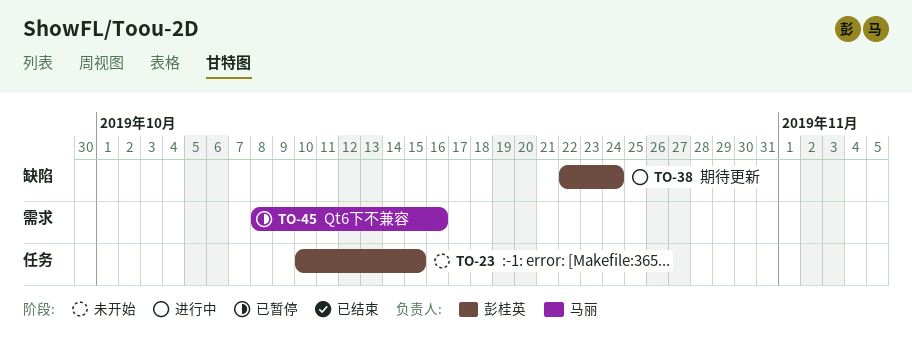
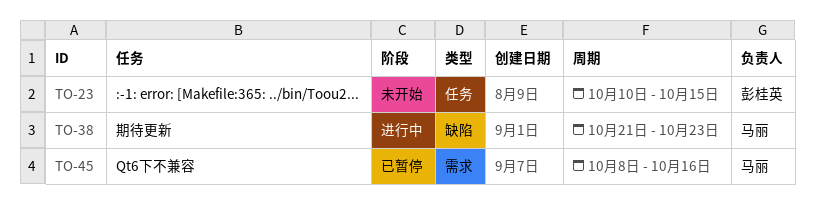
TO-38, owner: 彭桂英 -> 马丽
TO-38, start: Oct 22 -> Oct 21
TO-38, due: Oct 24 -> Oct 23

